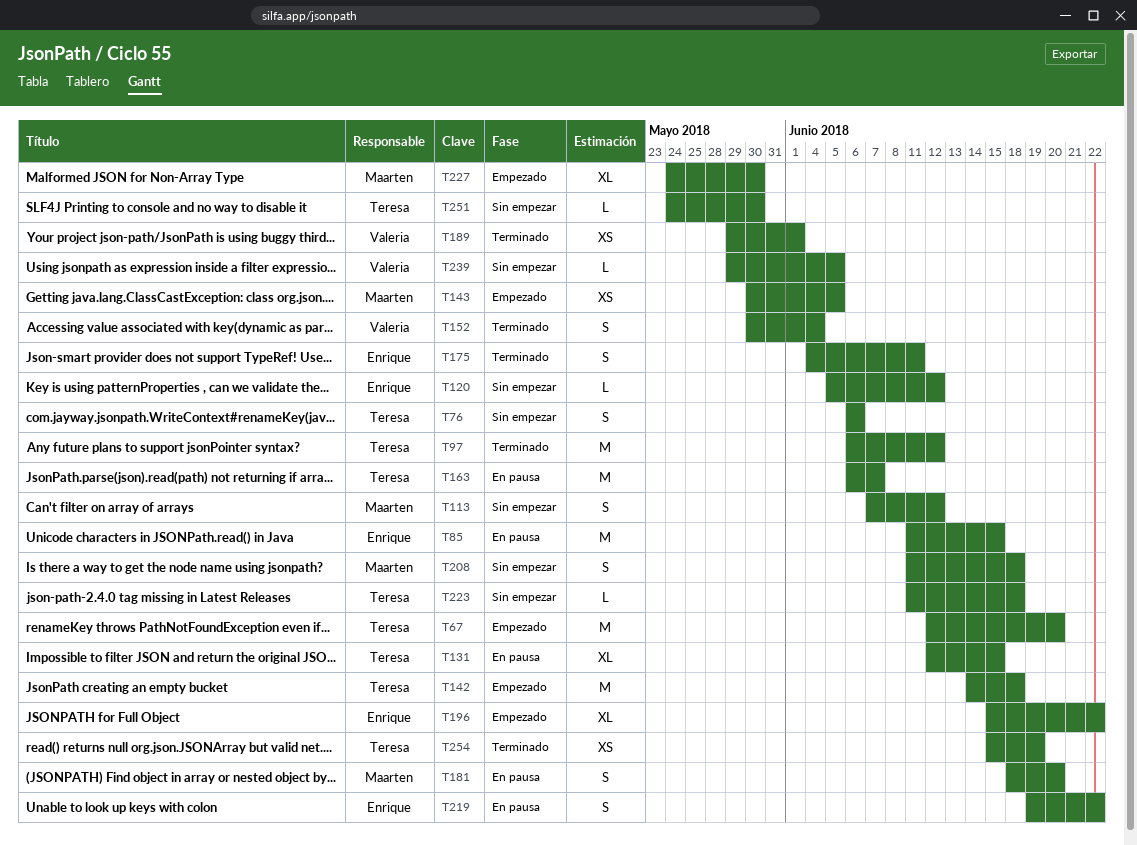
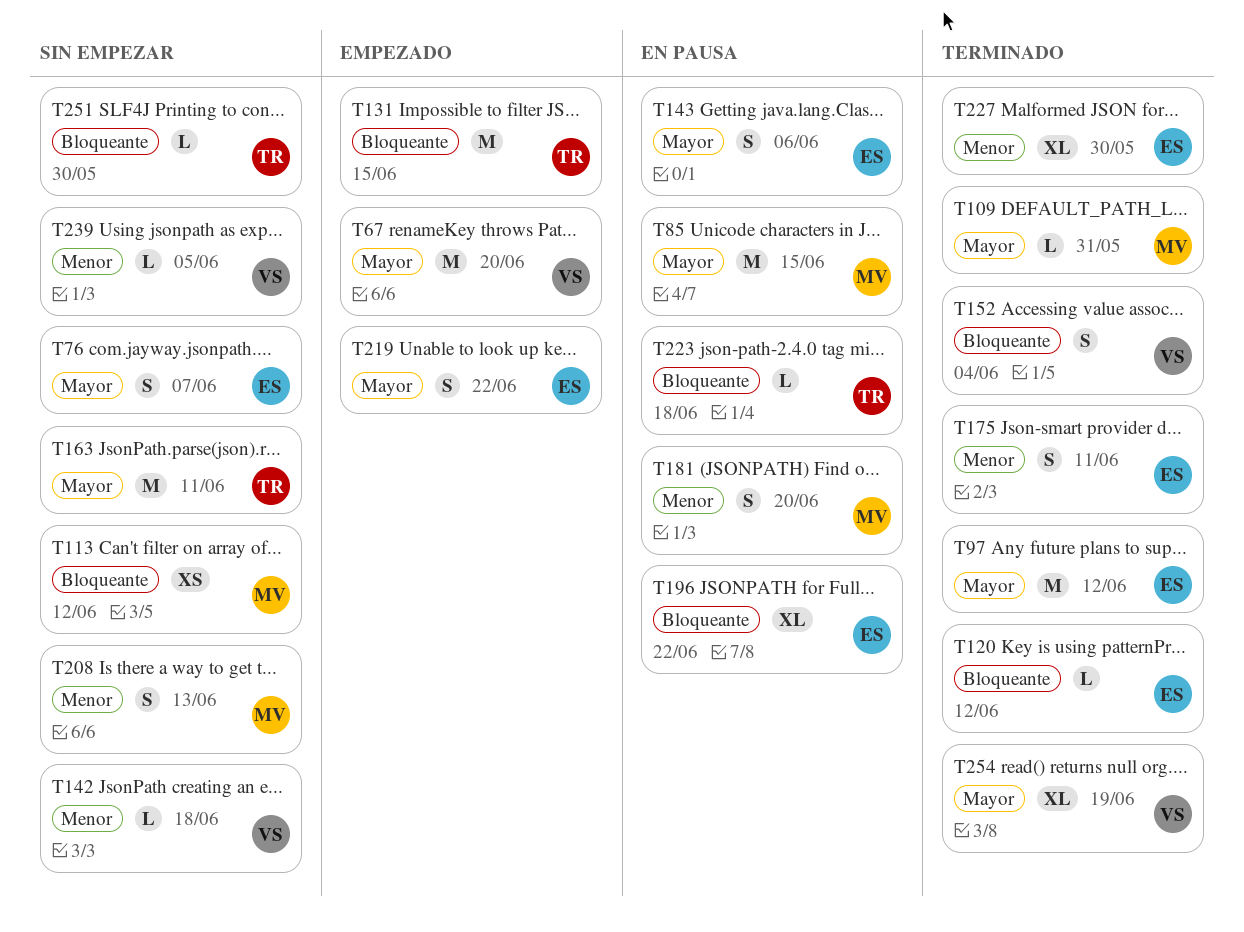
T67, owner: Teresa -> Valeria
T76, owner: Teresa -> Enrique
T76, due: Jun 6 -> Jun 7
T85, owner: Enrique -> Maarten
T97, owner: Teresa -> Enrique
T109: none -> present
T113, estimate: S -> XS
T120, status: Sin empezar -> Terminado
T131, status: En pausa -> Empezado
T131, estimate: XL -> M
T142, status: Empezado -> Sin empezar
T142, owner: Teresa -> Valeria
T142, estimate: M -> L
T143, status: Empezado -> En pausa
T143, owner: Maarten -> Enrique
T143, estimate: XS -> S
T143, due: Jun 5 -> Jun 6
T163, status: En pausa -> Sin empezar
T163, due: Jun 7 -> Jun 11
T189: present -> none
T196, status: Empezado -> En pausa
T208, due: Jun 18 -> Jun 13
T219, status: En pausa -> Empezado
T223, status: Sin empezar -> En pausa
T227, status: Empezado -> Terminado
T227, owner: Maarten -> Enrique
T254, owner: Teresa -> Valeria
T254, estimate: XS -> XL

